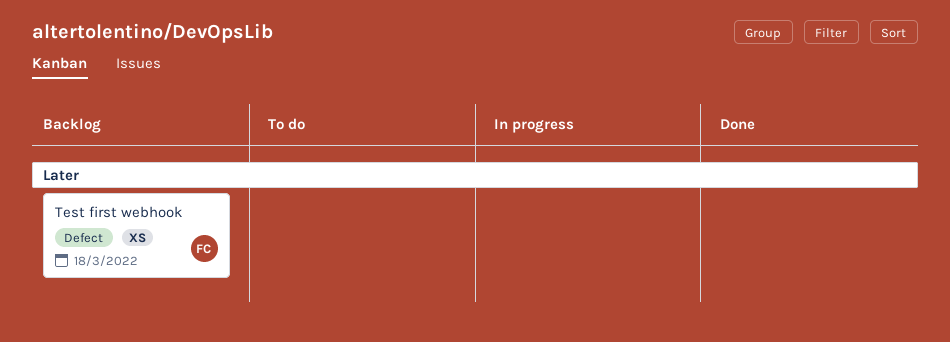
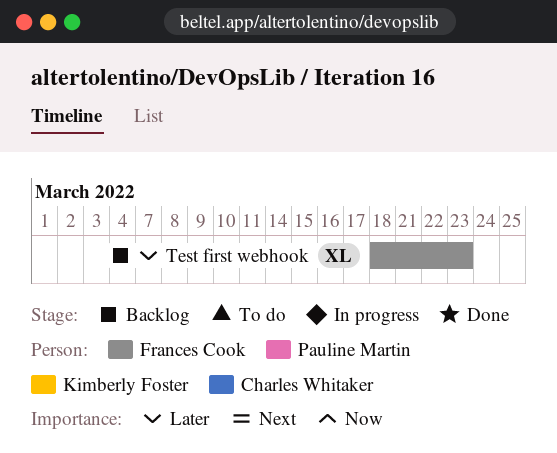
Test first webhook, estimate: XS -> XL
Test first webhook, due: Mar 18 -> Mar 23

